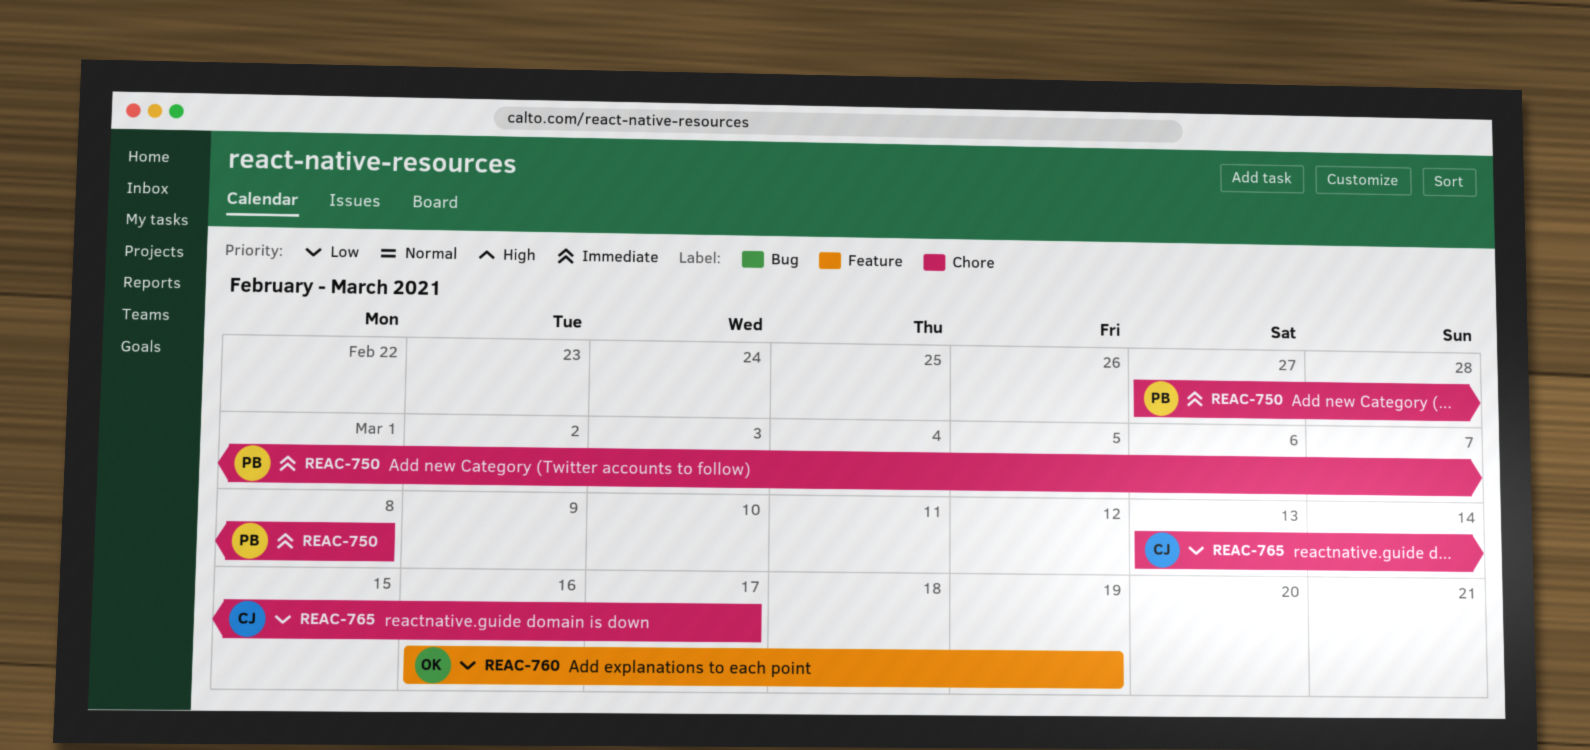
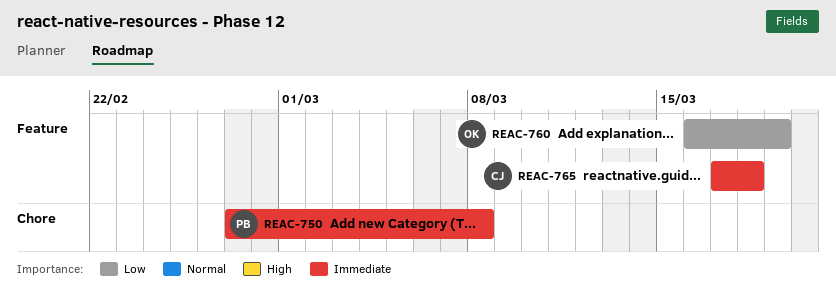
REAC-765, priority: Low -> Immediate
REAC-765, label: Chore -> Feature
REAC-765, start: Mar 13 -> Mar 17
REAC-765, due: Mar 17 -> Mar 18

